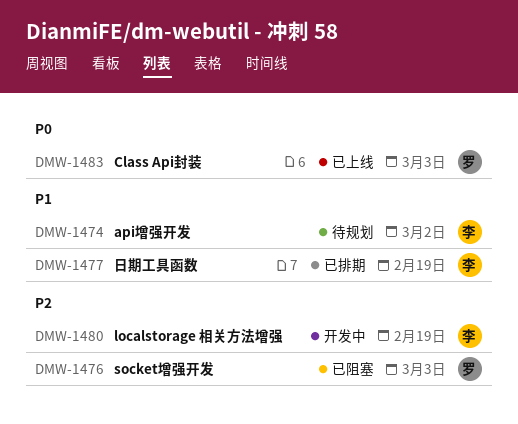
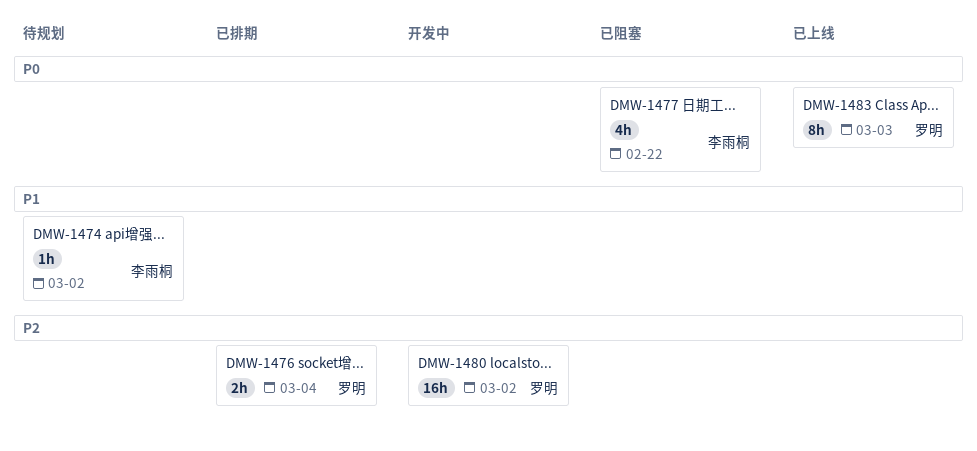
DMW-1476, status: 已阻塞 -> 已排期
DMW-1476, due: Mar 3 -> Mar 4
DMW-1477, status: 已排期 -> 已阻塞
DMW-1477, priority: P1 -> P0
DMW-1477, due: Feb 19 -> Feb 22
DMW-1480, owner: 李雨桐 -> 罗明
DMW-1480, due: Feb 19 -> Mar 2

